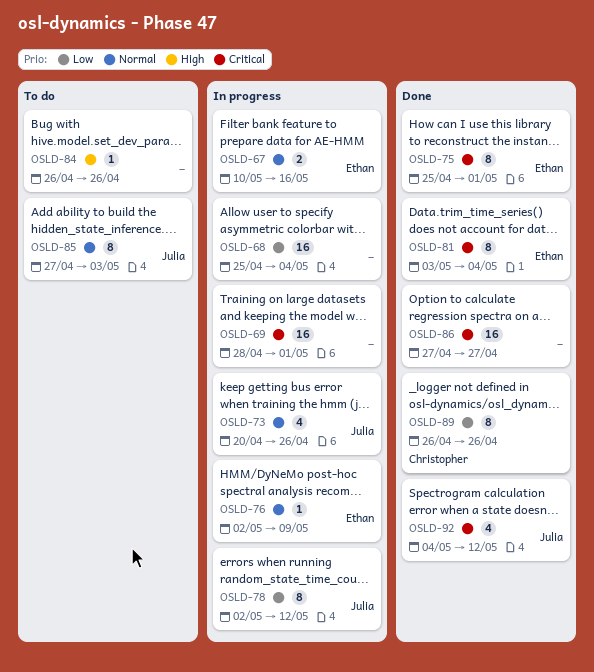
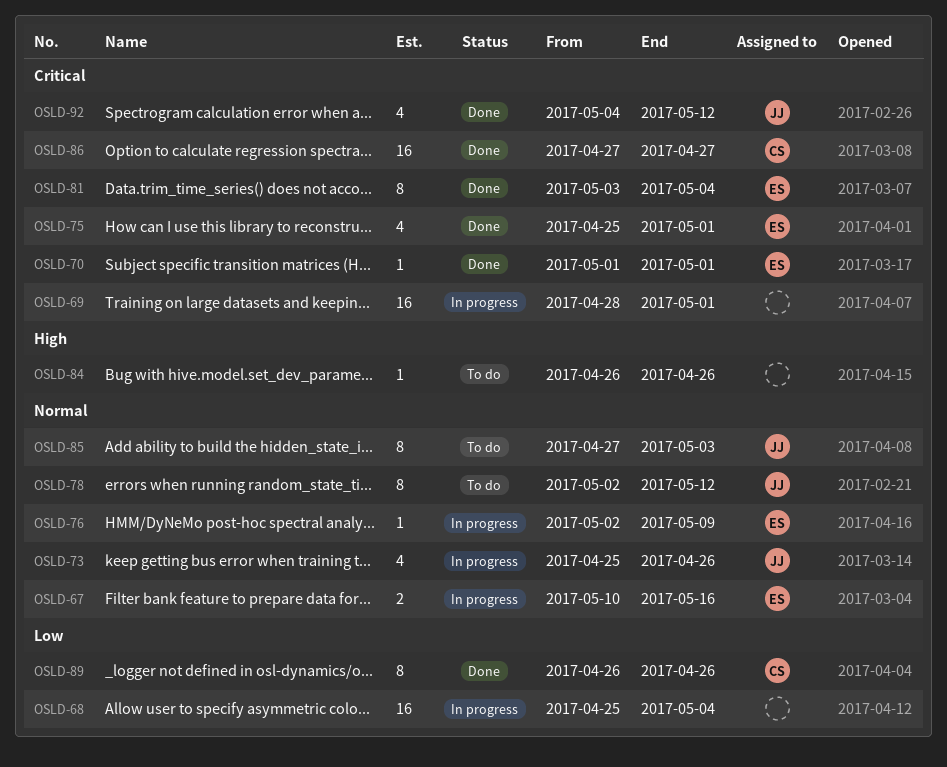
OSLD-70: none -> present
OSLD-73, start: Apr 20 -> Apr 25
OSLD-75, estimate: 8 -> 4
OSLD-78, status: In progress -> To do
OSLD-78, priority: Low -> Normal
OSLD-86, owner: none -> Christopher

